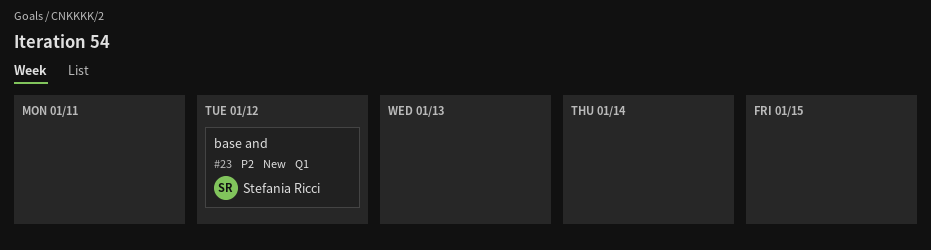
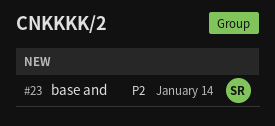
#23, due: Jan 12 -> Jan 14

